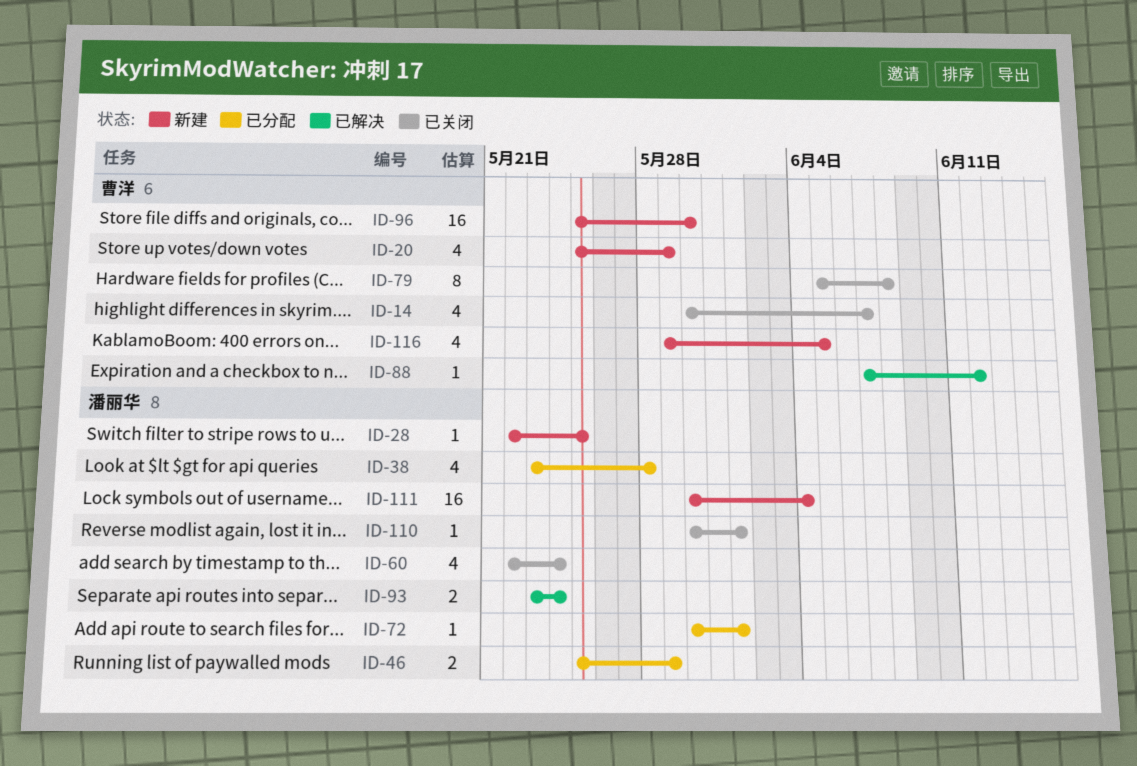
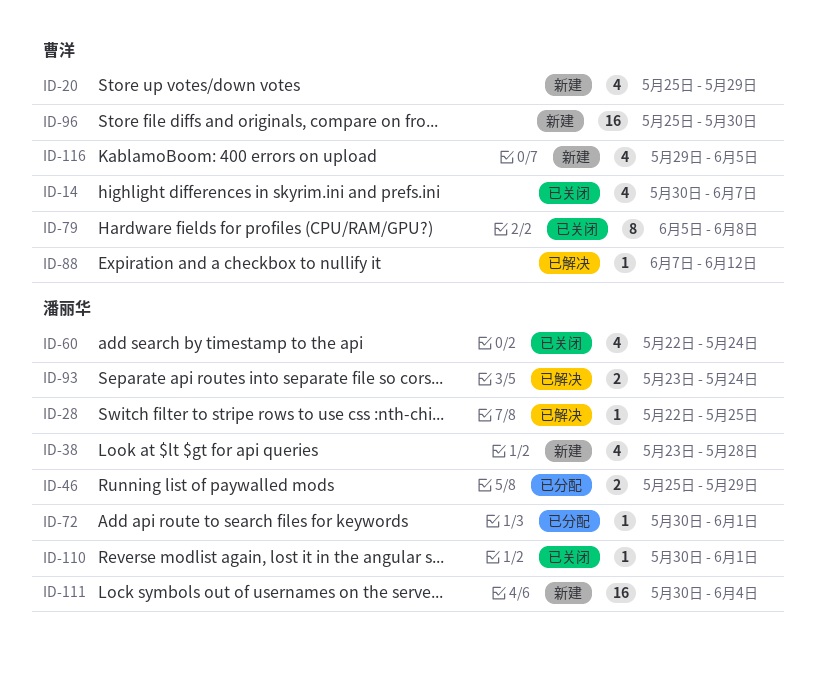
ID-28, status: 新建 -> 已解决
ID-38, status: 已分配 -> 新建

